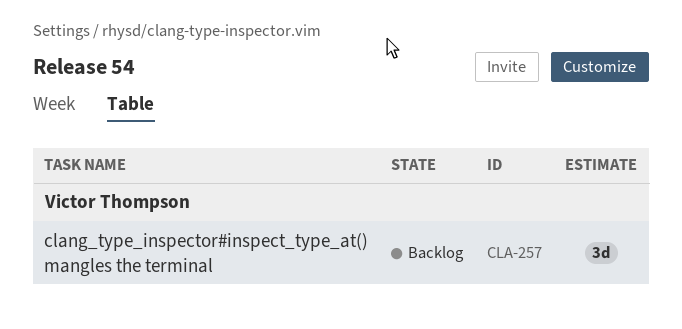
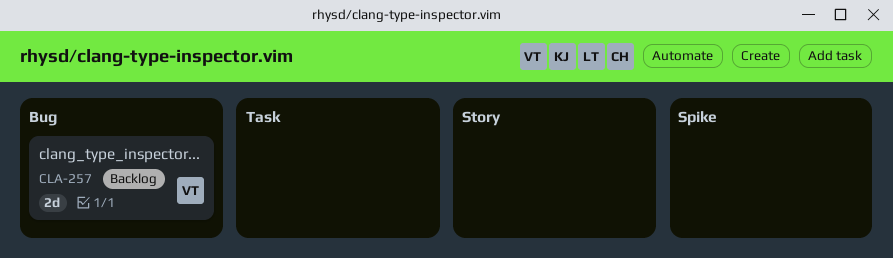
CLA-257, estimate: 3d -> 2d

